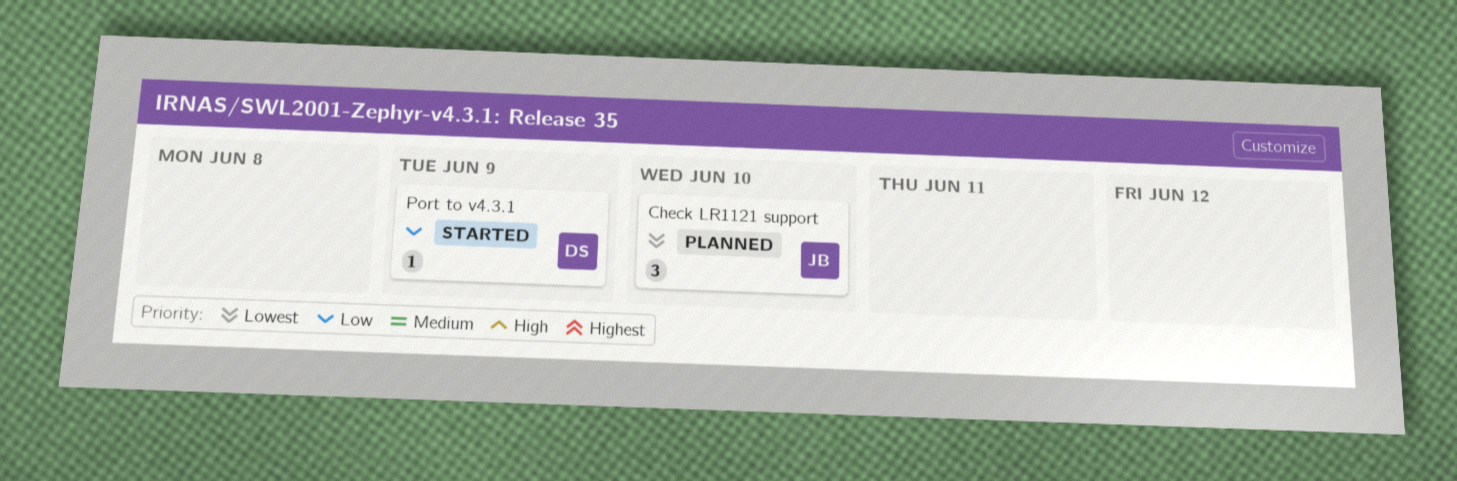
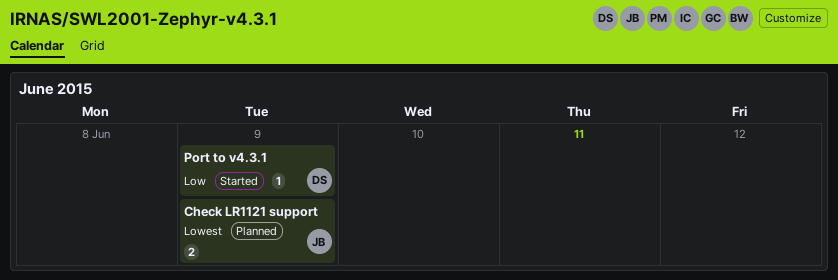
Check LR1121 support, estimate: 3 -> 2
Check LR1121 support, due: Jun 10 -> Jun 9

